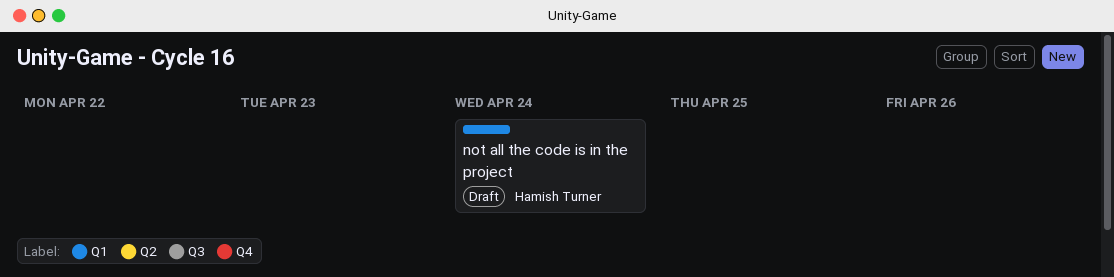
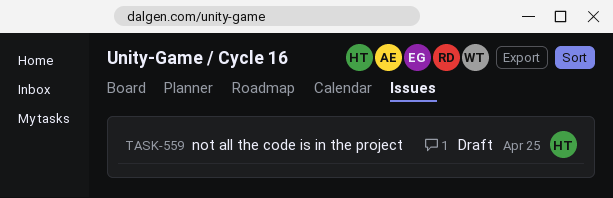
not all the code is in the project, due: Apr 24 -> Apr 25

